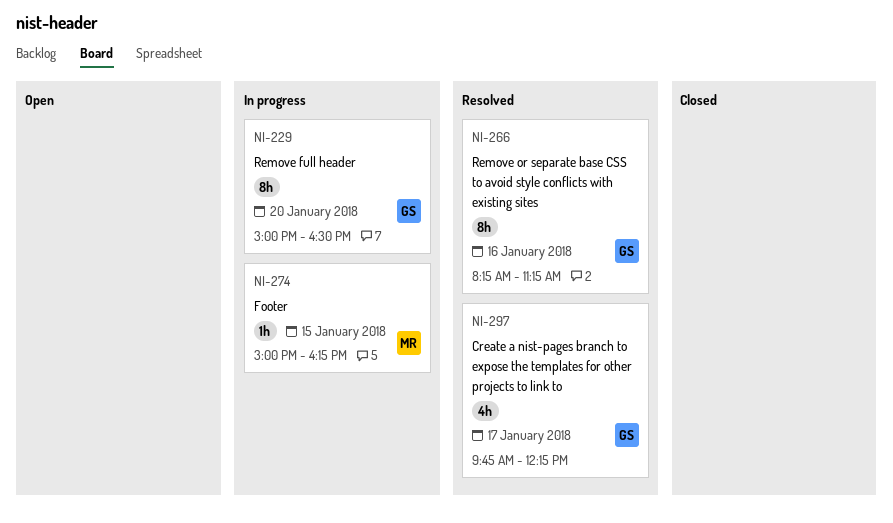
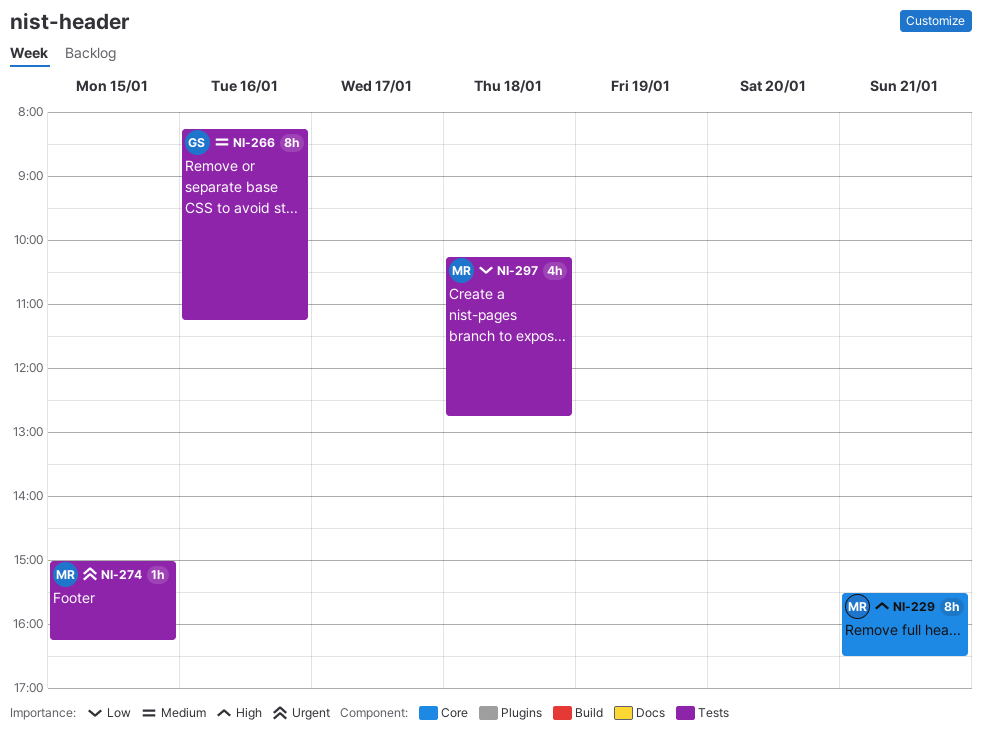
NI-229, owner: GS -> MR
NI-229, day: Jan 20 -> Jan 21
NI-229, begins: 15:00 -> 15:30
NI-297, owner: GS -> MR
NI-297, day: Jan 17 -> Jan 18
NI-297, begins: 09:45 -> 10:15
NI-297, ends: 12:15 -> 12:45

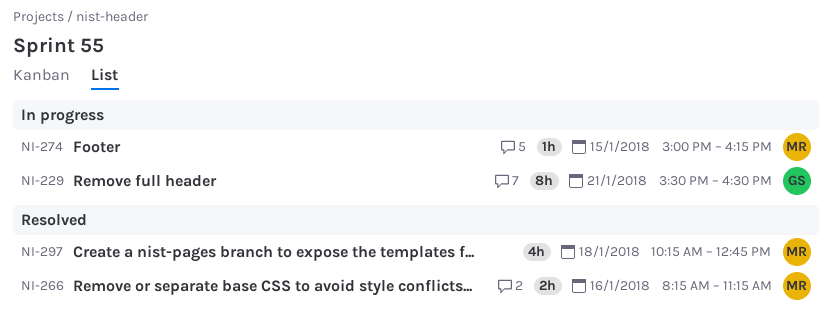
NI-229, owner: MR -> GS
NI-266, owner: GS -> MR
NI-266, estimate: 8h -> 2h

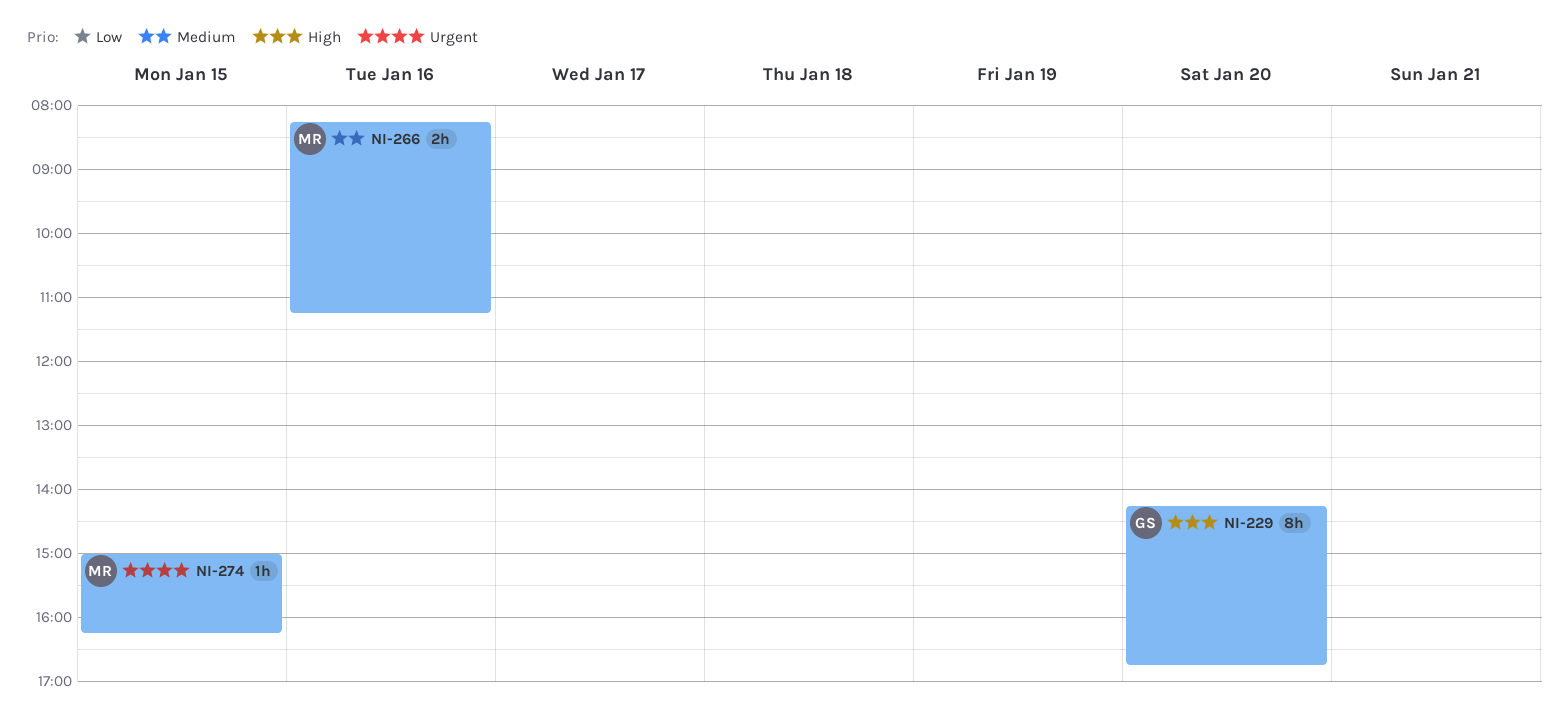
NI-229, day: Jan 21 -> Jan 20
NI-229, begins: 15:30 -> 14:15
NI-229, ends: 16:30 -> 16:45
NI-297: present -> none

